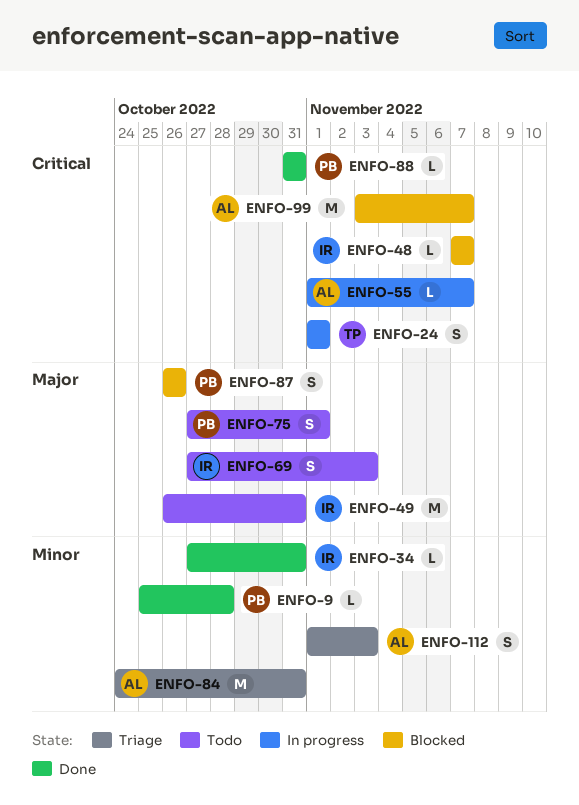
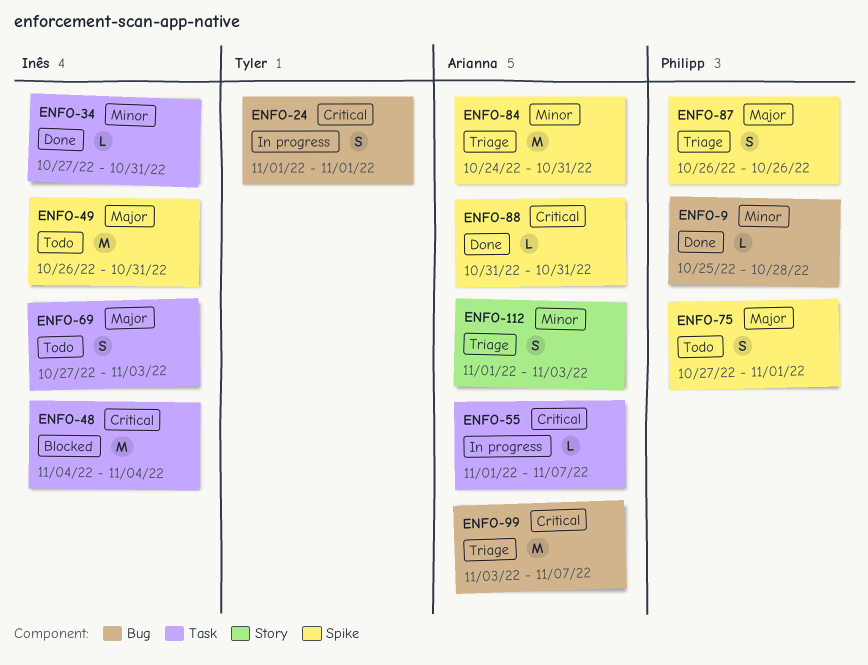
ENFO-48, estimate: L -> M
ENFO-48, start: Nov 7 -> Nov 4
ENFO-48, due: Nov 7 -> Nov 4
ENFO-87, status: Blocked -> Triage
ENFO-88, owner: Philipp -> Arianna
ENFO-99, status: Blocked -> Triage

